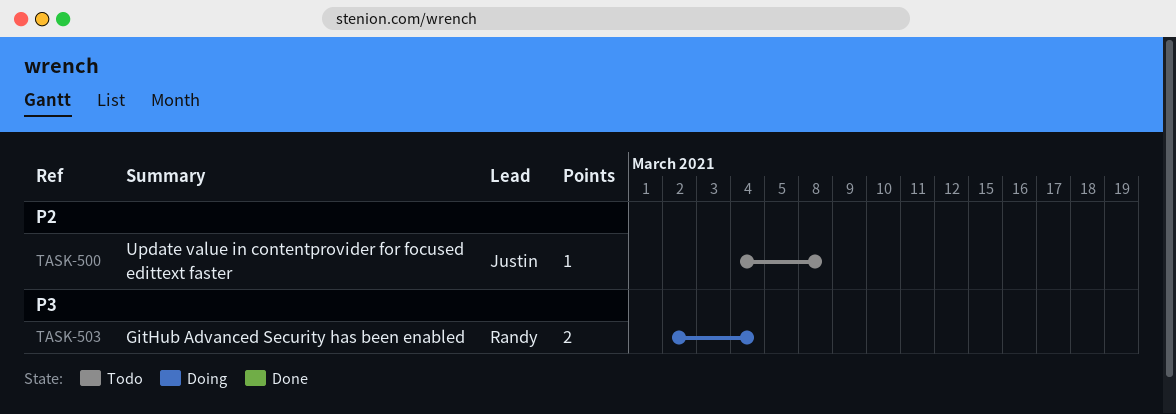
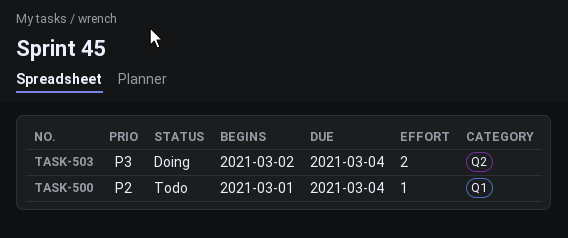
TASK-500, start: Mar 4 -> Mar 1
TASK-500, due: Mar 8 -> Mar 4

